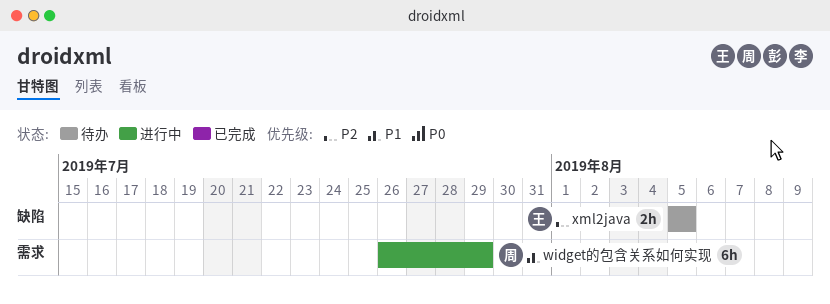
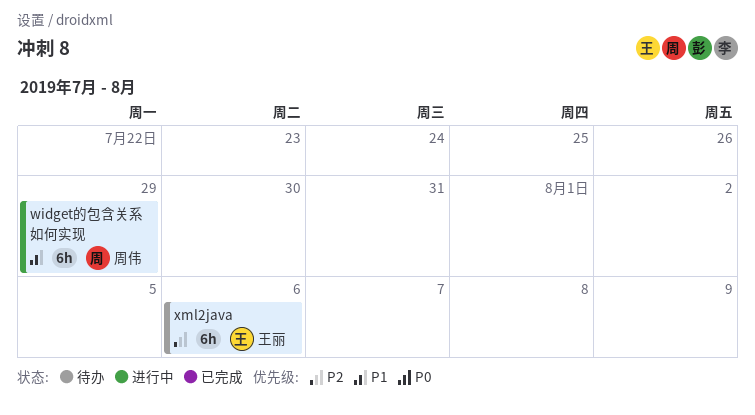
xml2java, estimate: 2h -> 6h
xml2java, due: Aug 5 -> Aug 6

